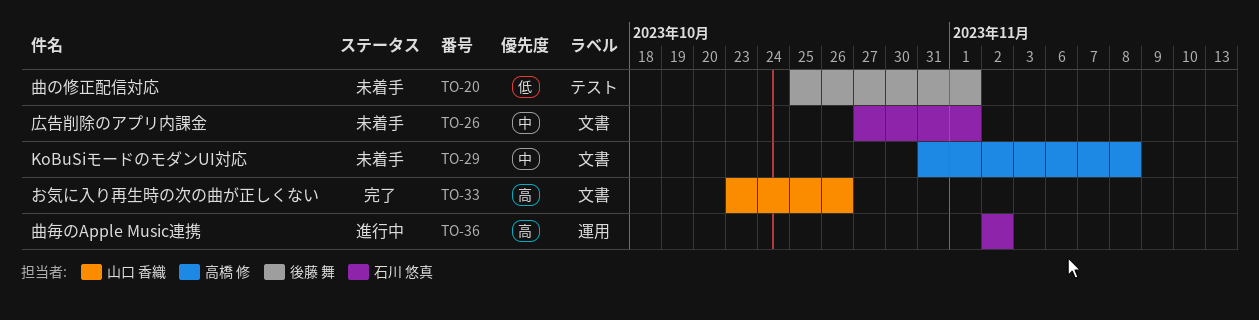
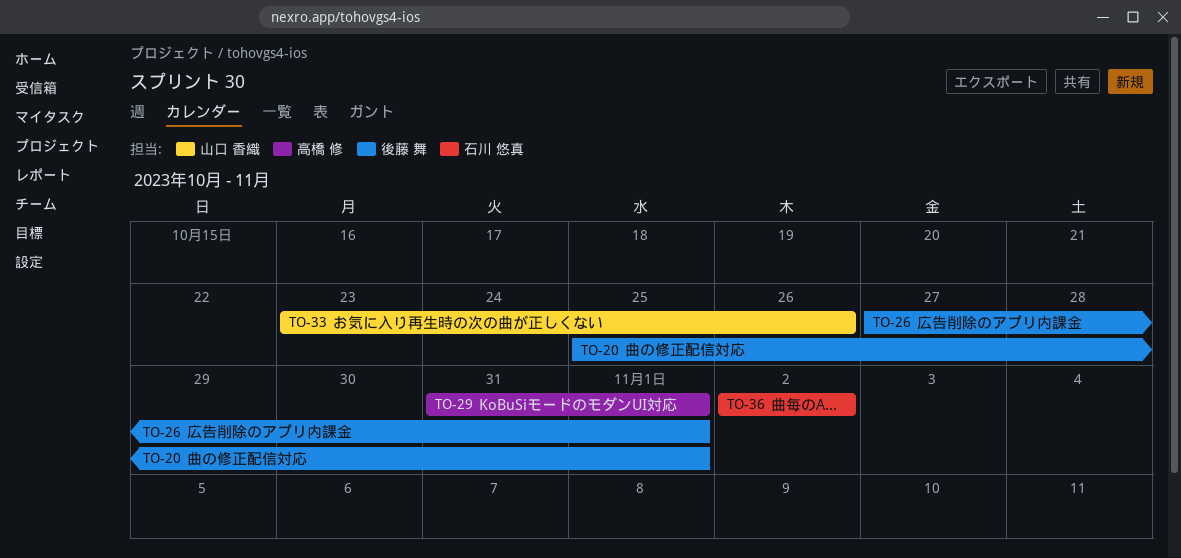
TO-26, owner: 石川 悠真 -> 後藤 舞
TO-29, due: Nov 8 -> Nov 1

